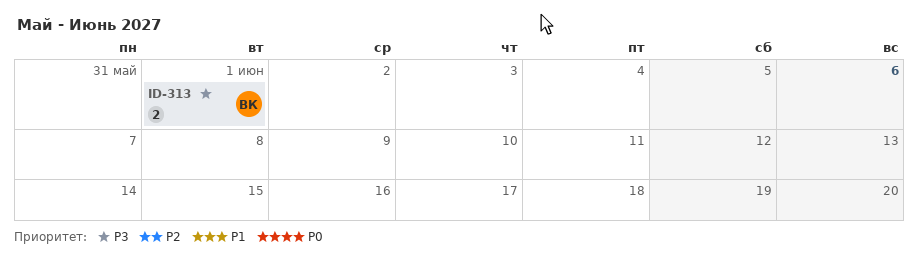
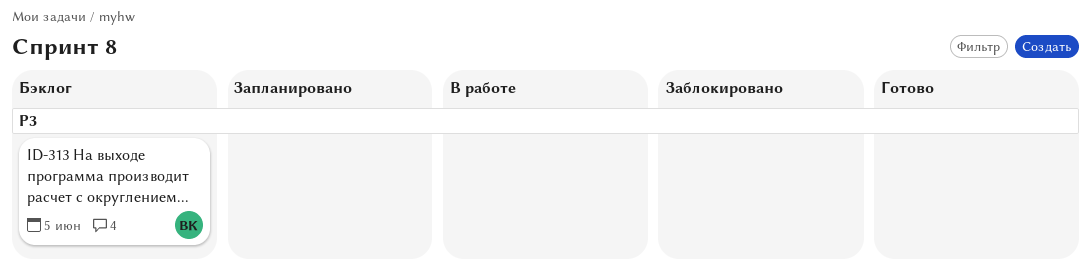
ID-313, due: Jun 1 -> Jun 5

